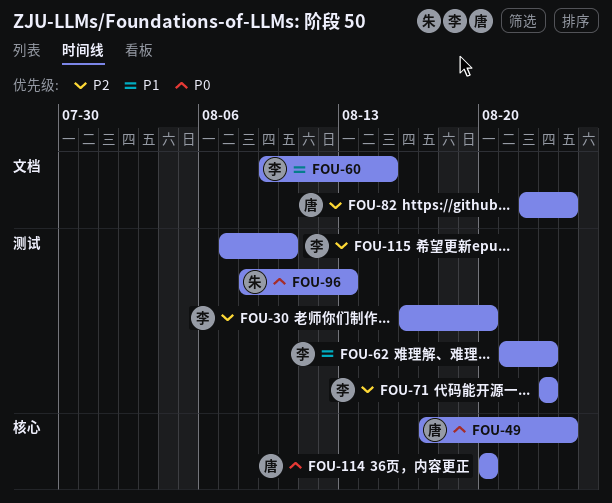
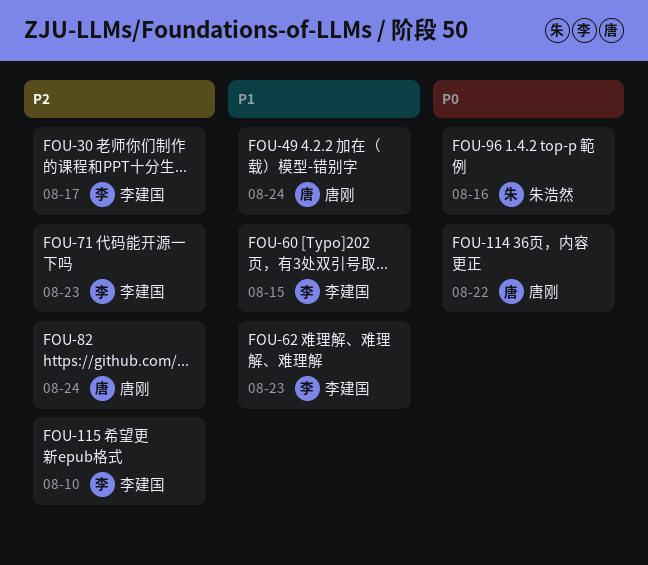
FOU-30, due: Aug 20 -> Aug 17
FOU-49, priority: P0 -> P1
FOU-96, due: Aug 13 -> Aug 16
FOU-114, due: Aug 20 -> Aug 22

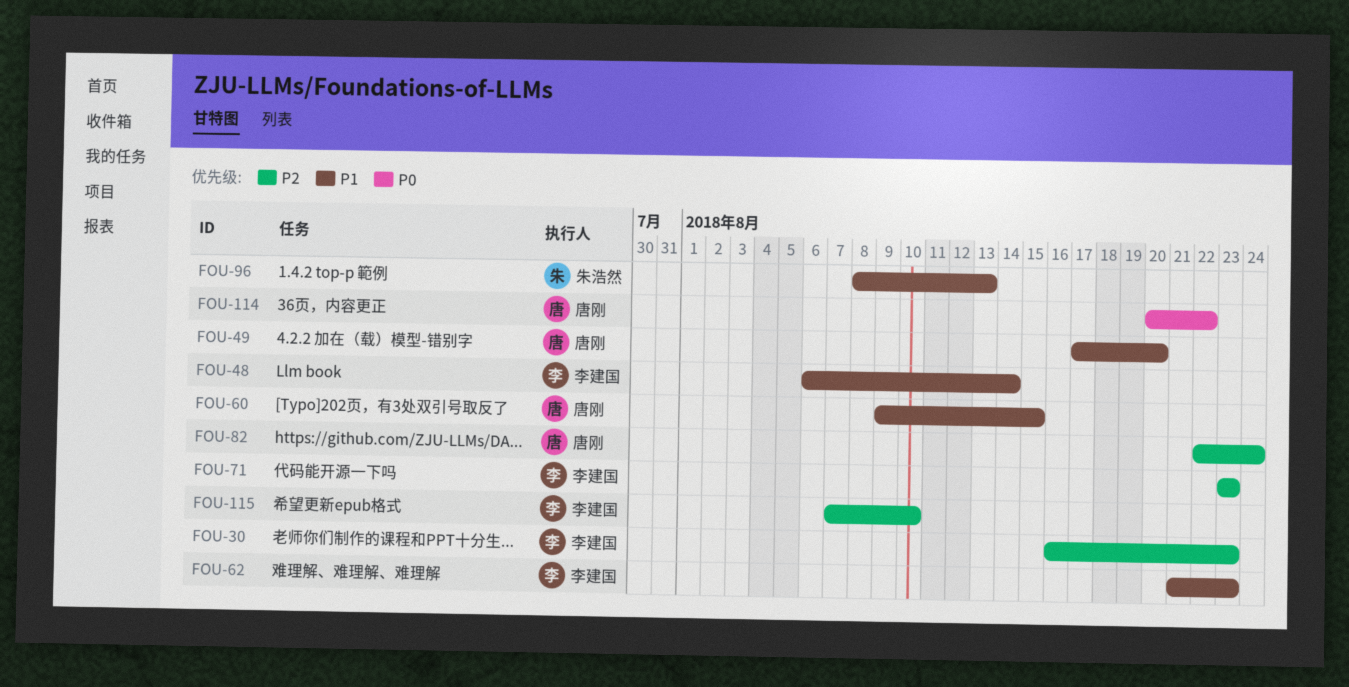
FOU-30, due: Aug 17 -> Aug 23
FOU-48: none -> present
FOU-49, due: Aug 24 -> Aug 20
FOU-60, owner: 李建国 -> 唐刚
FOU-96, priority: P0 -> P1
FOU-96, due: Aug 16 -> Aug 13

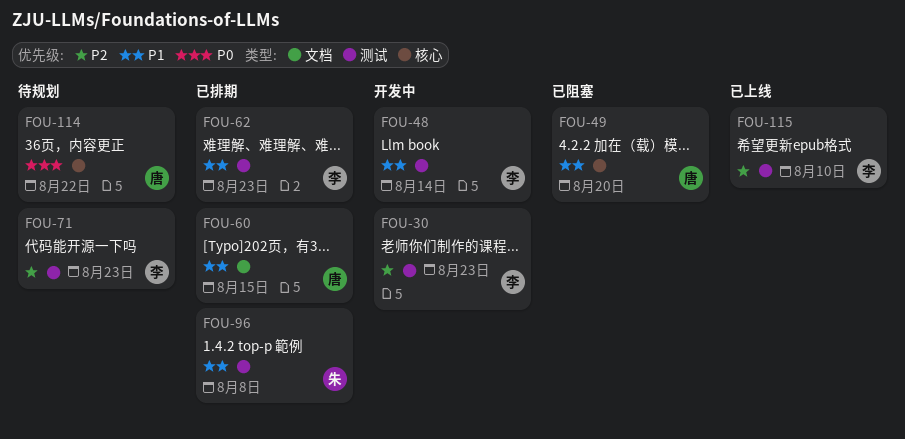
FOU-82: present -> none
FOU-96, due: Aug 13 -> Aug 8

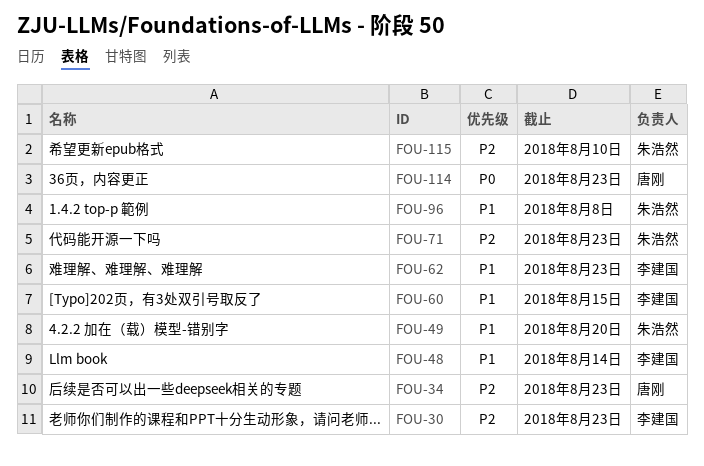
FOU-34: none -> present
FOU-49, owner: 唐刚 -> 朱浩然
FOU-60, owner: 唐刚 -> 李建国
FOU-71, owner: 李建国 -> 朱浩然
FOU-114, due: Aug 22 -> Aug 23
FOU-115, owner: 李建国 -> 朱浩然

